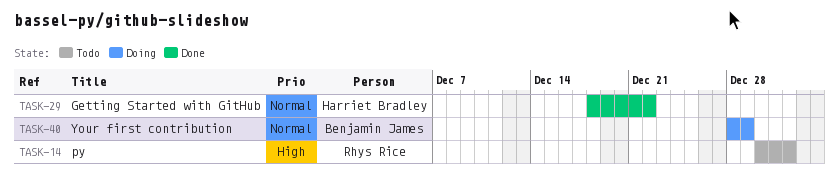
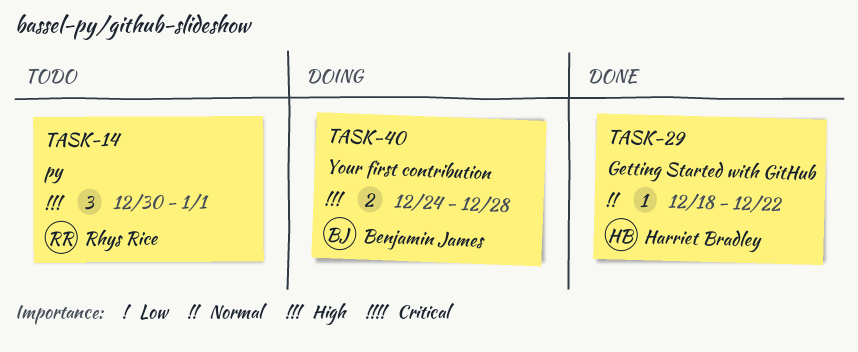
TASK-40, priority: Normal -> High
TASK-40, start: Dec 28 -> Dec 24
TASK-40, due: Dec 29 -> Dec 28

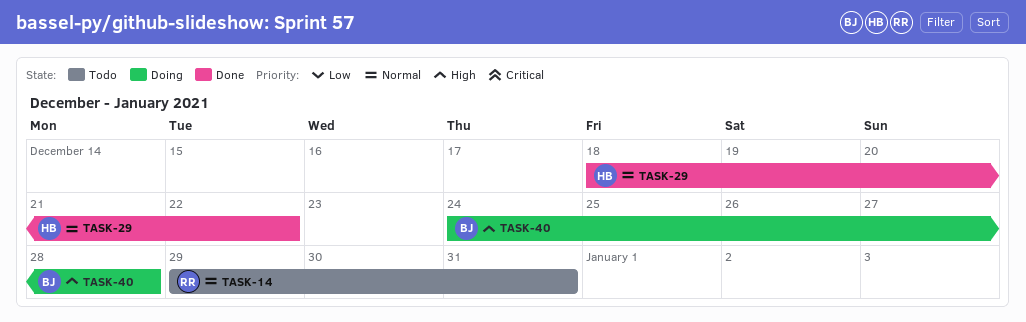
TASK-14, priority: High -> Normal
TASK-14, start: Dec 30 -> Dec 29
TASK-14, due: Jan 1 -> Dec 31

